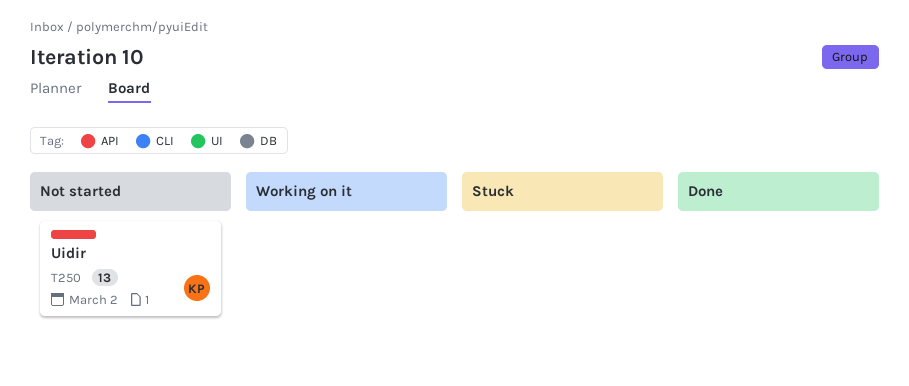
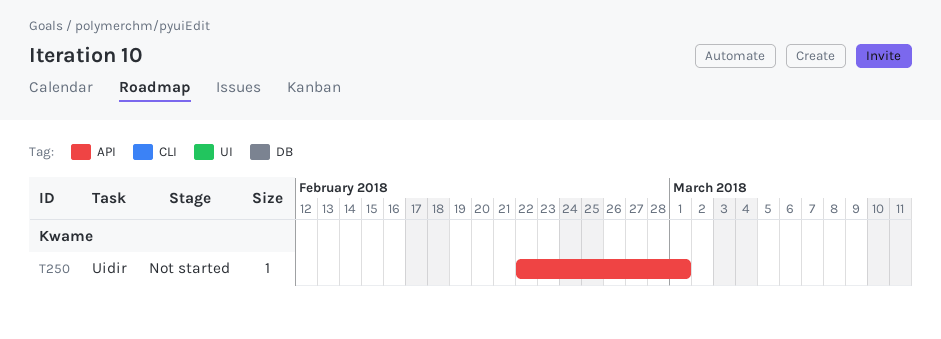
T250, estimate: 13 -> 1
T250, due: Mar 2 -> Mar 1

